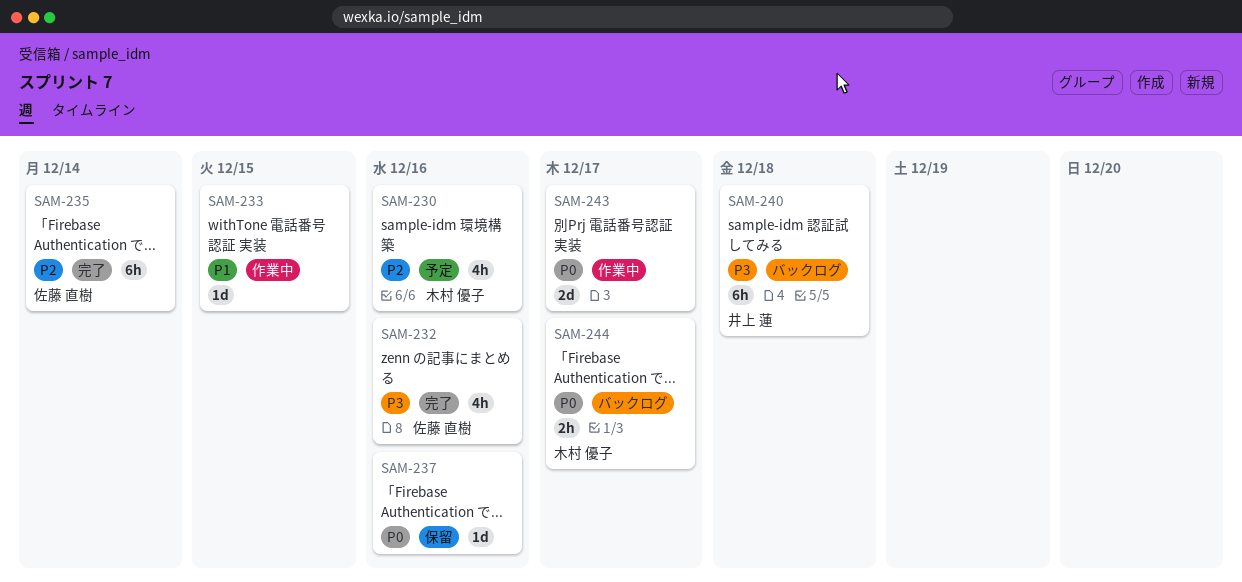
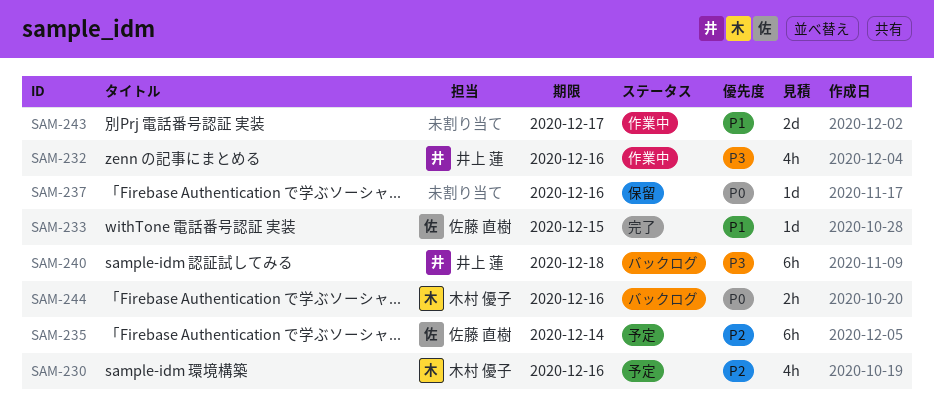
SAM-232, status: 完了 -> 作業中
SAM-232, owner: 佐藤 直樹 -> 井上 蓮
SAM-233, status: 作業中 -> 完了
SAM-233, owner: none -> 佐藤 直樹
SAM-235, status: 完了 -> 予定
SAM-243, priority: P0 -> P1
SAM-244, due: Dec 17 -> Dec 16

